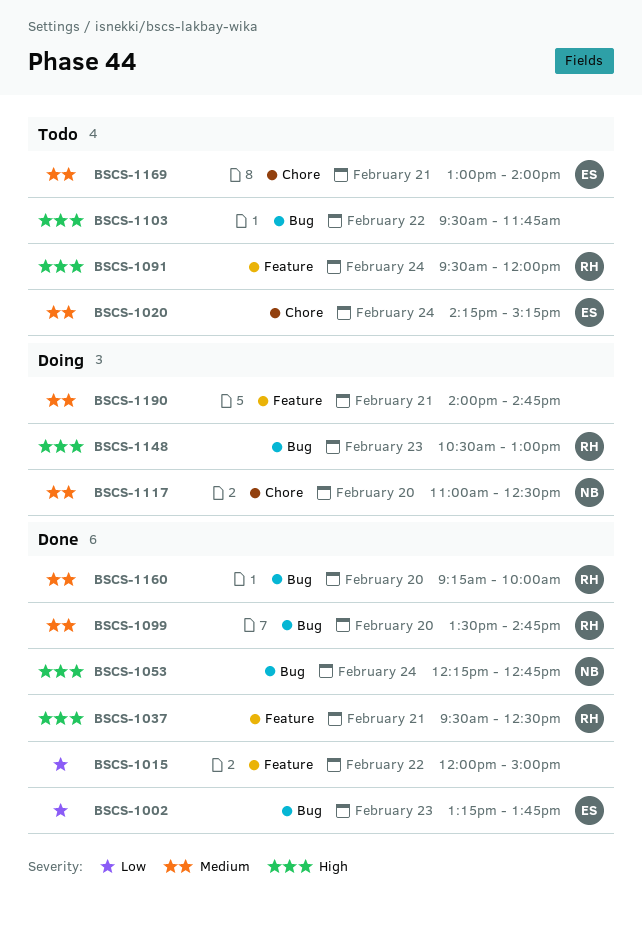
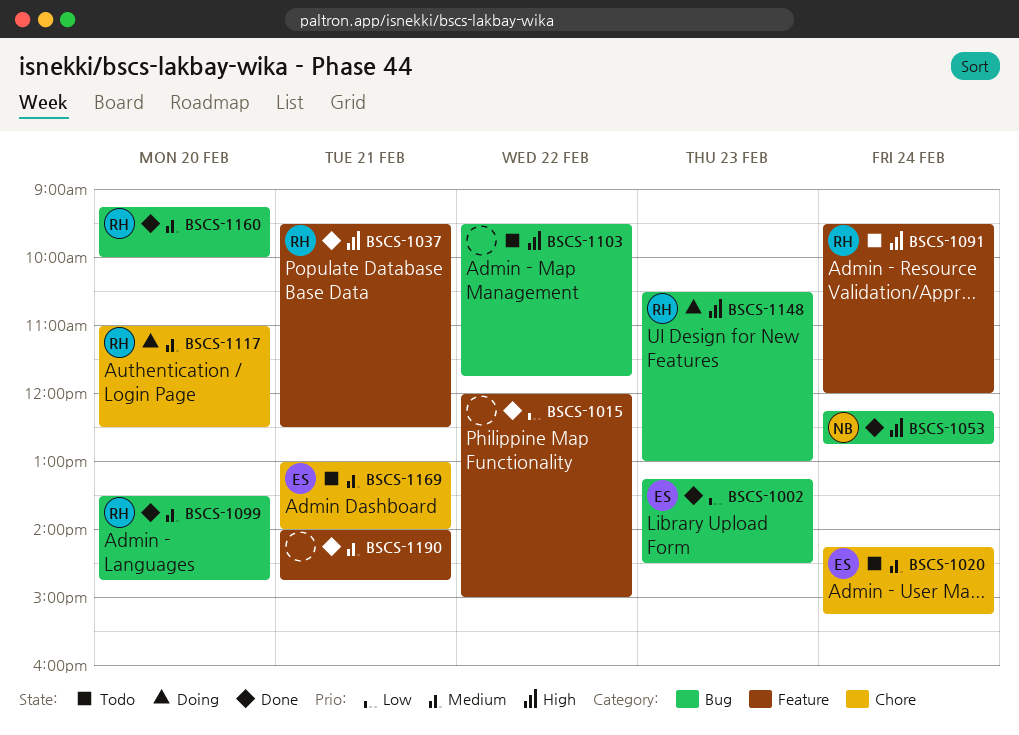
BSCS-1002, ends: 13:45 -> 14:30
BSCS-1117, owner: NB -> RH
BSCS-1190, status: Doing -> Done

